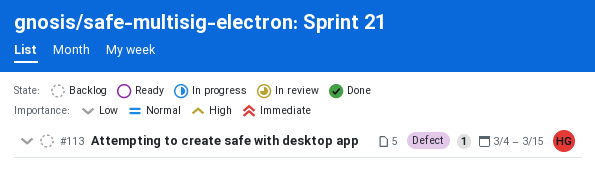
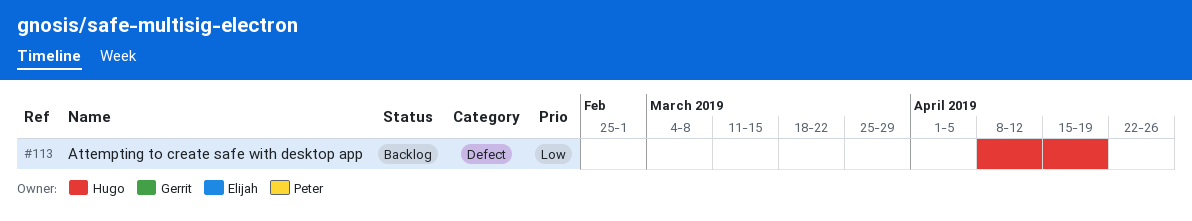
#113, start: Mar 4 -> Apr 8
#113, due: Mar 15 -> Apr 19

